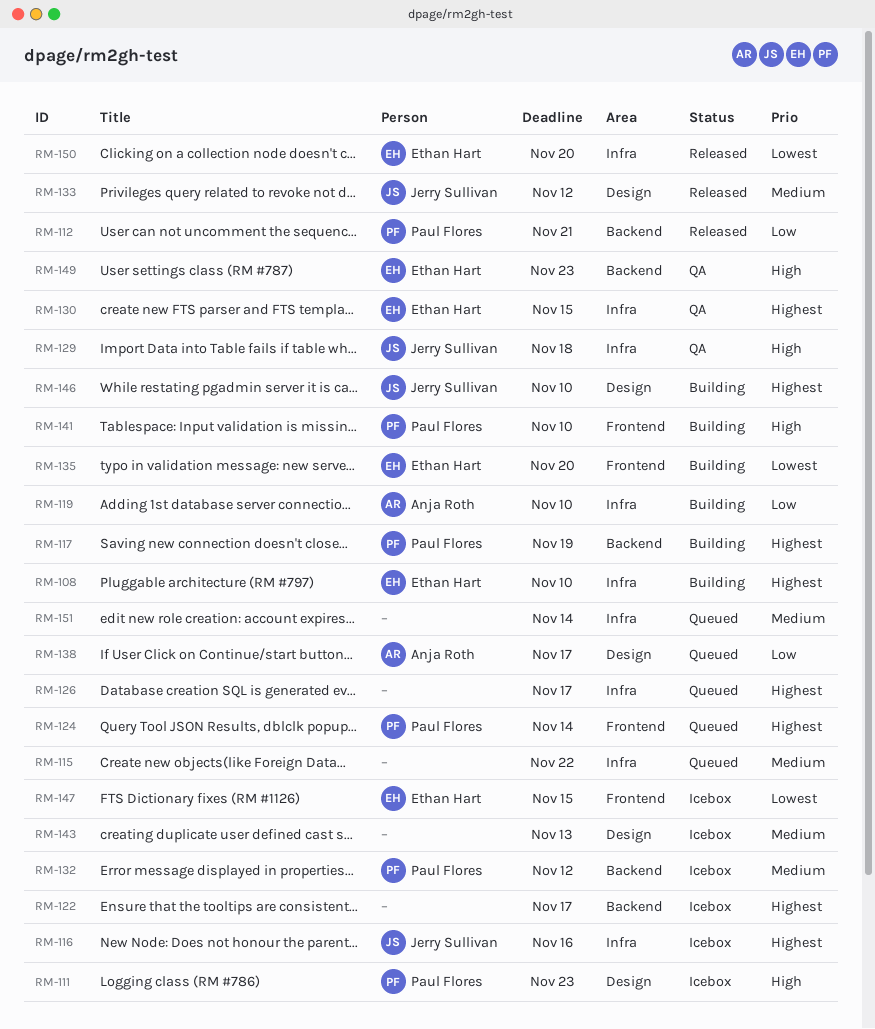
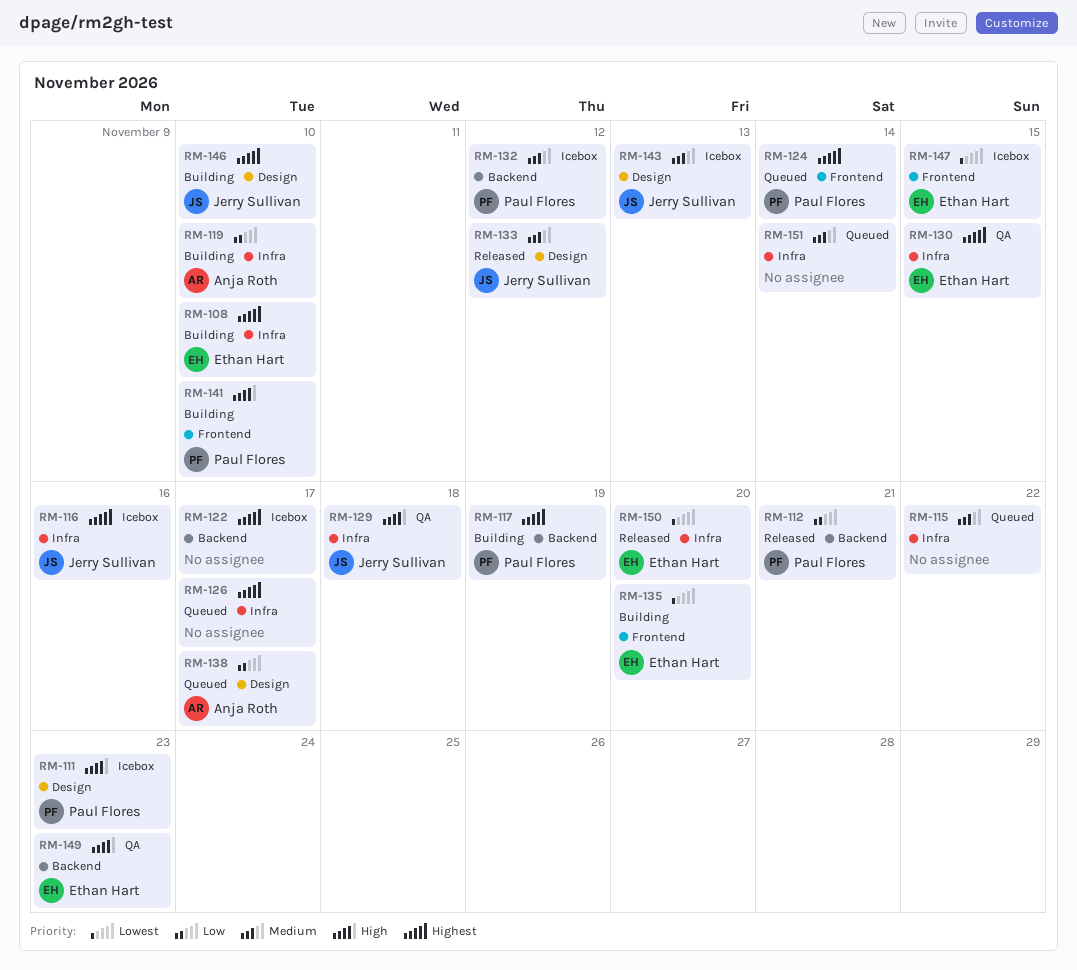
RM-143, owner: none -> Jerry Sullivan

